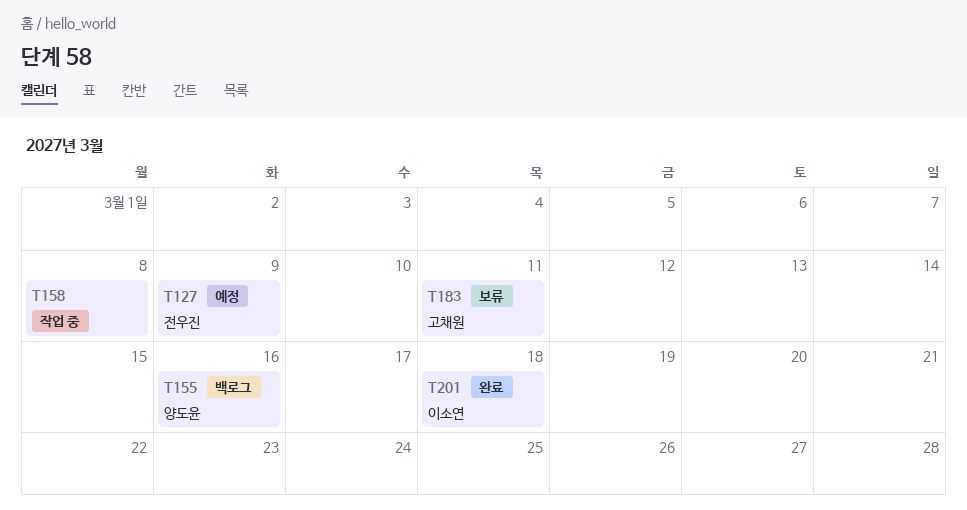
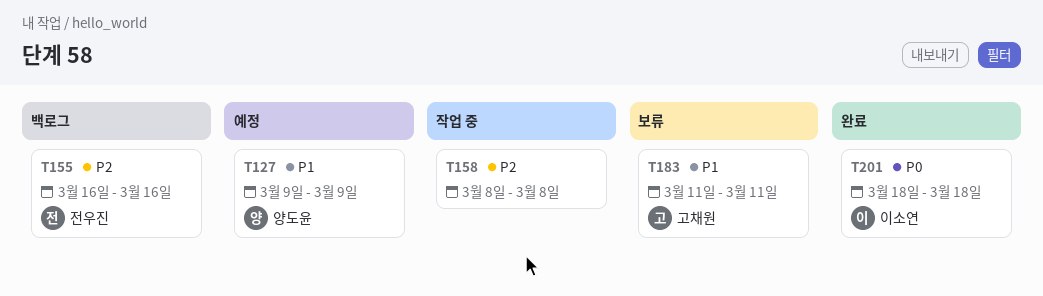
T127, owner: 전우진 -> 양도윤
T155, owner: 양도윤 -> 전우진

